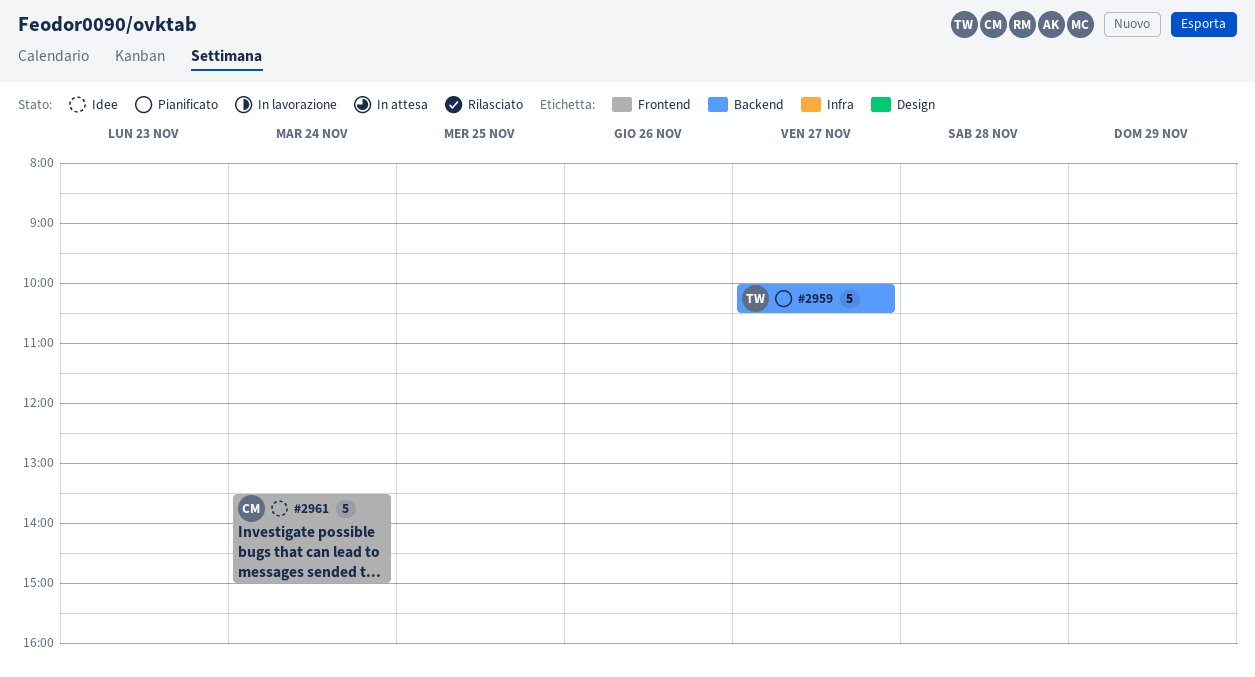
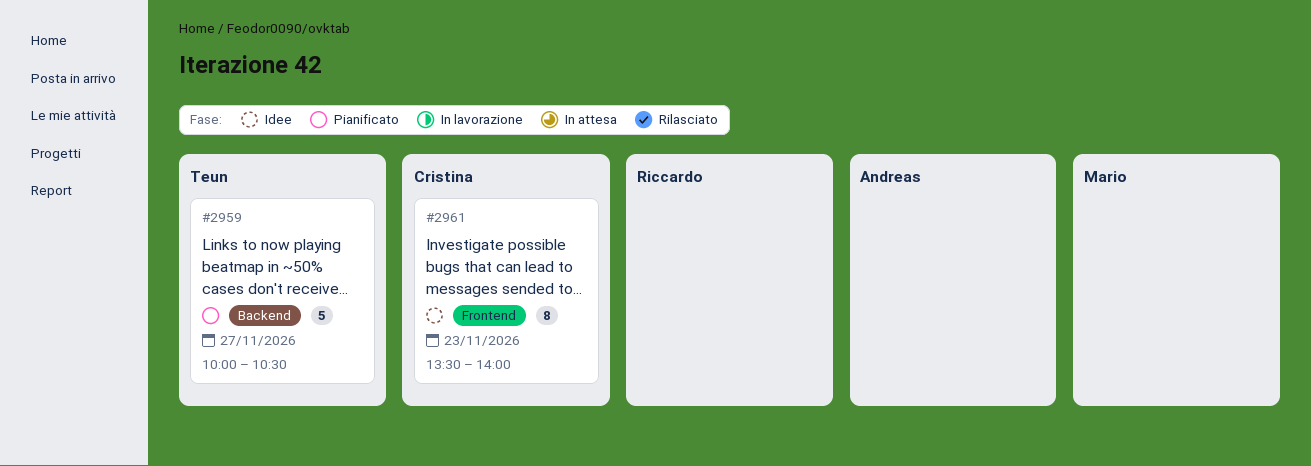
#2961, estimate: 5 -> 8
#2961, day: Nov 24 -> Nov 23
#2961, ends: 15:00 -> 14:00

